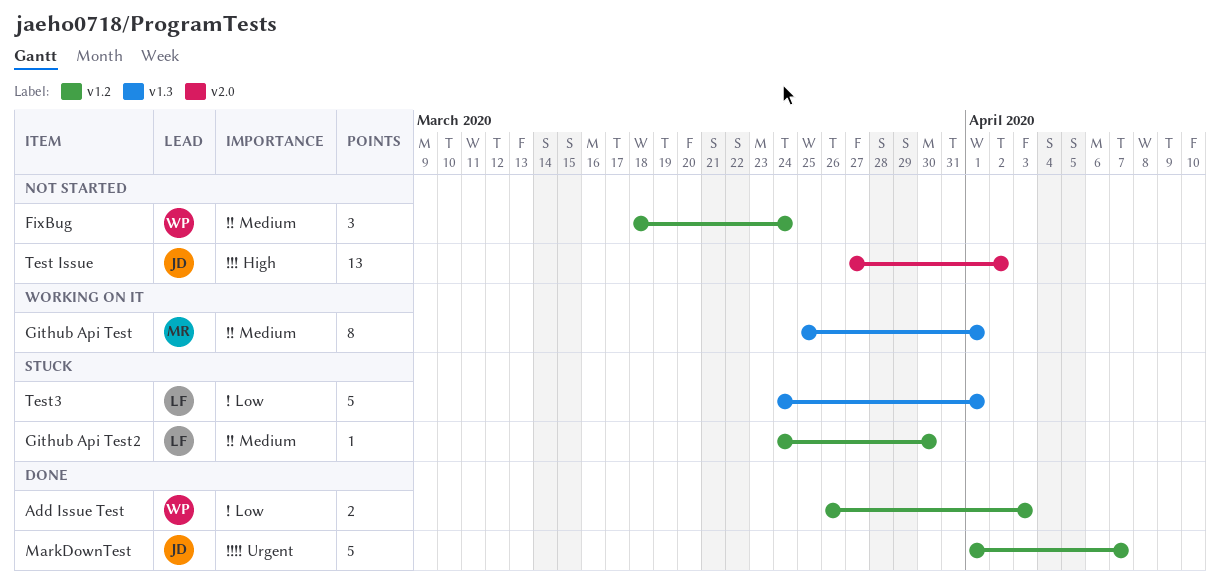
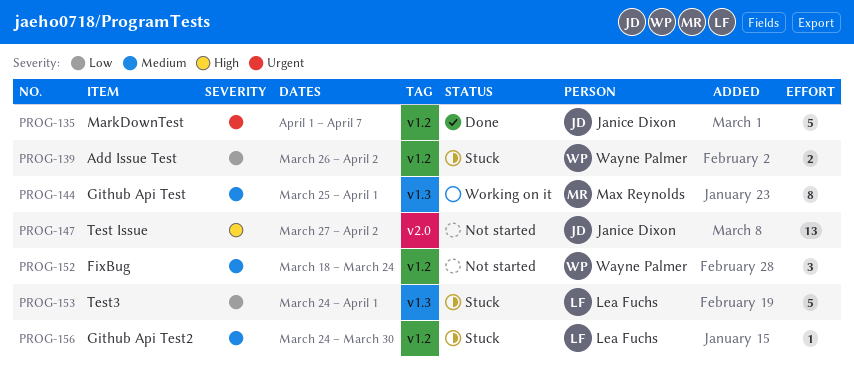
Add Issue Test, status: Done -> Stuck
Add Issue Test, due: Apr 3 -> Apr 2

